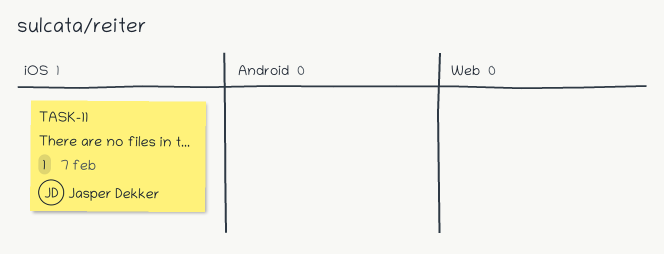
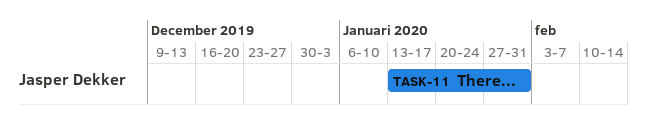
TASK-11, due: Feb 7 -> Jan 31

